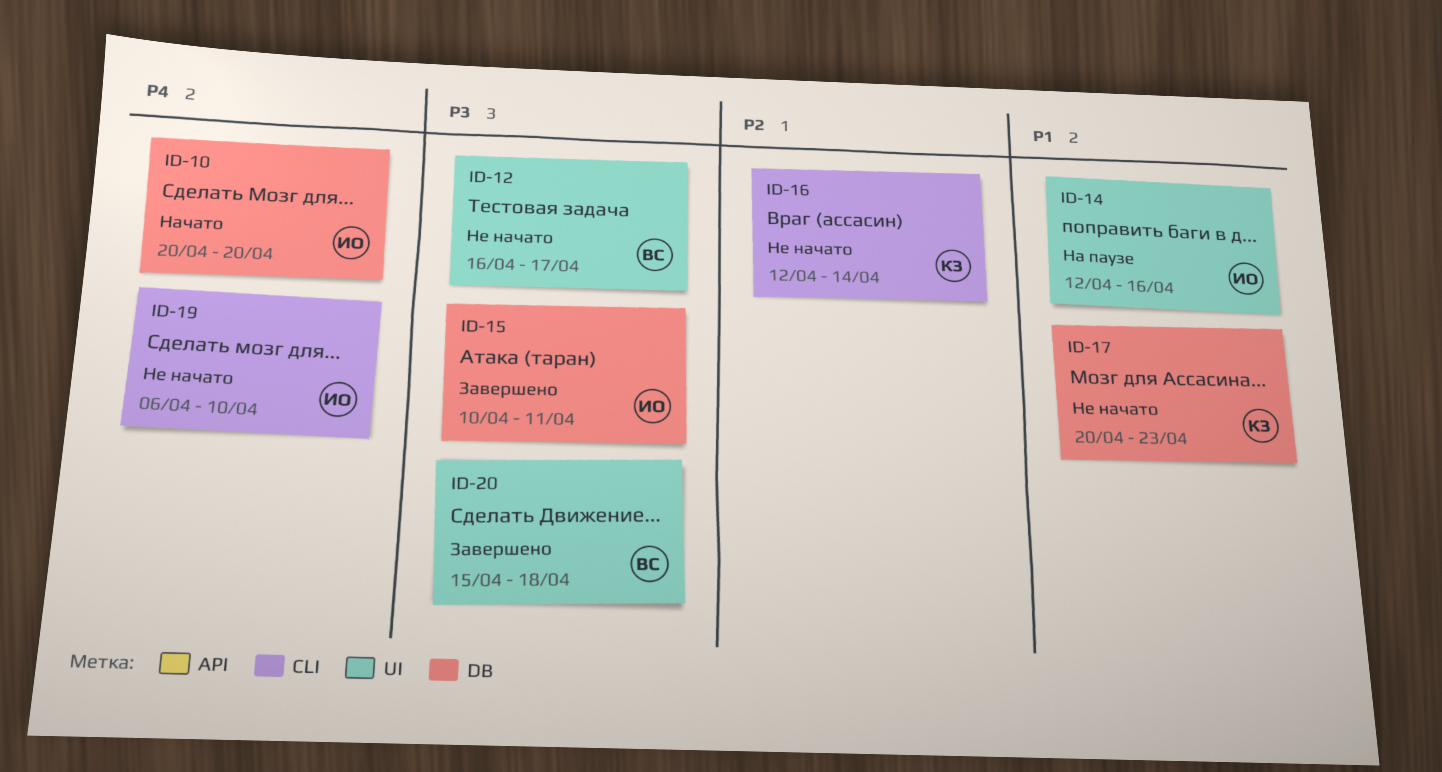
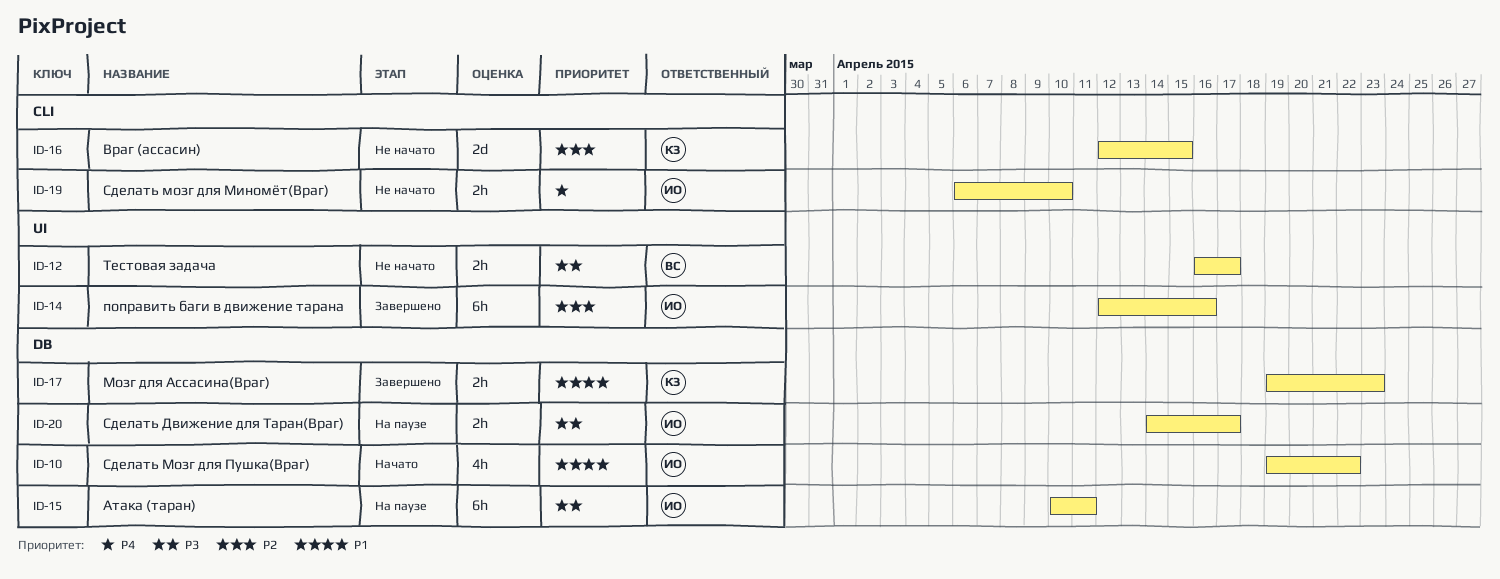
ID-10, priority: P4 -> P1
ID-10, start: Apr 20 -> Apr 19
ID-10, due: Apr 20 -> Apr 22
ID-14, status: На паузе -> Завершено
ID-14, priority: P1 -> P2
ID-15, status: Завершено -> На паузе
ID-16, due: Apr 14 -> Apr 15
ID-17, status: Не начато -> Завершено
ID-17, start: Apr 20 -> Apr 19
ID-20, status: Завершено -> На паузе
ID-20, owner: ВС -> ИО
ID-20, label: UI -> DB
ID-20, start: Apr 15 -> Apr 14
ID-20, due: Apr 18 -> Apr 17

